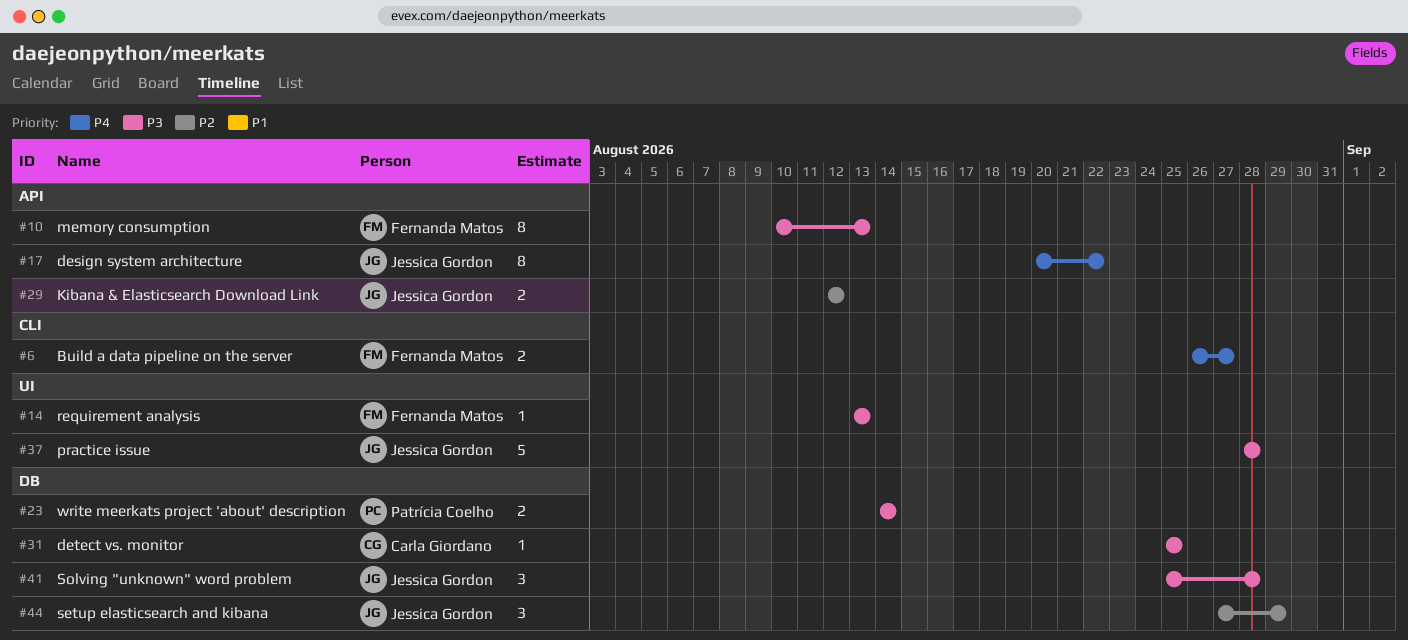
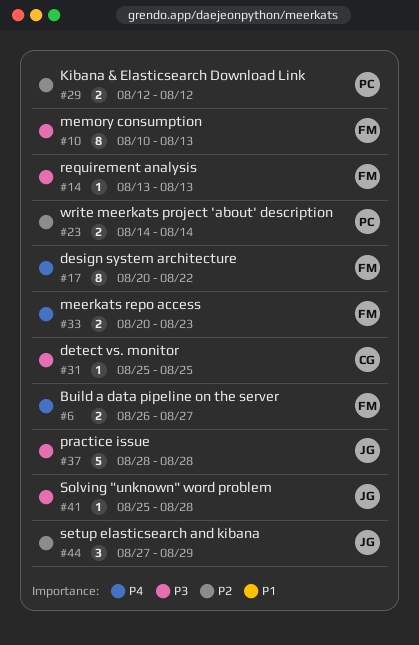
#17, owner: Jessica Gordon -> Fernanda Matos
#23, priority: P3 -> P2
#29, owner: Jessica Gordon -> Patrícia Coelho
#33: none -> present
#41, estimate: 3 -> 1

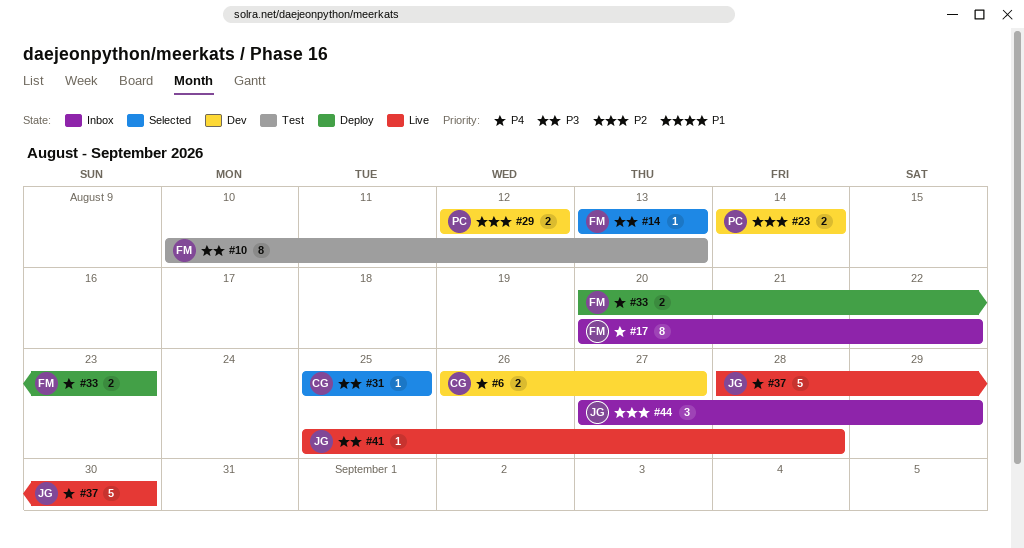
#6, owner: FM -> CG
#37, priority: P3 -> P4
#37, due: Aug 28 -> Aug 30

